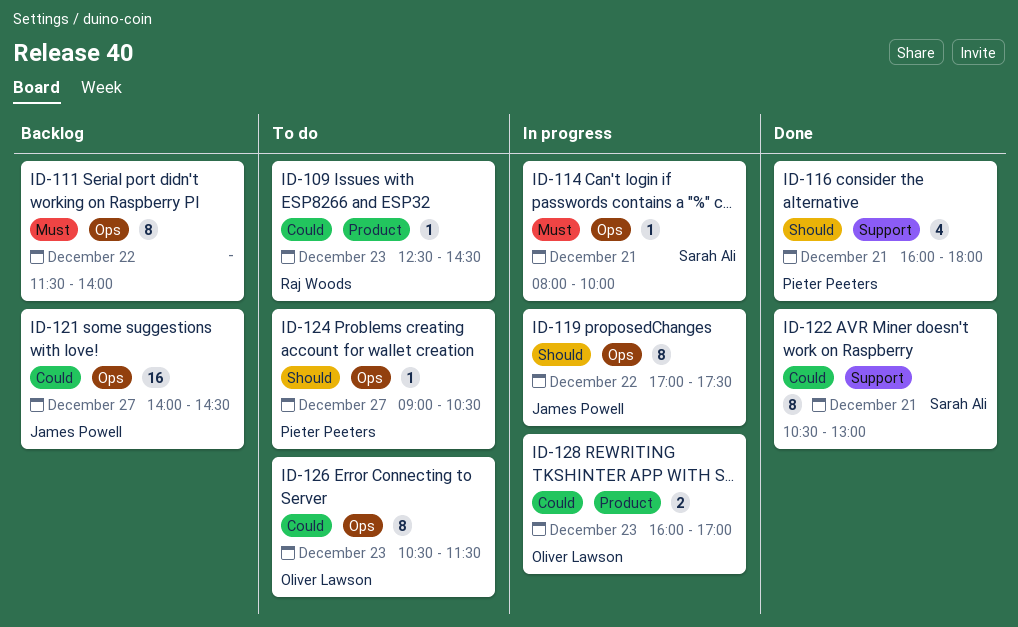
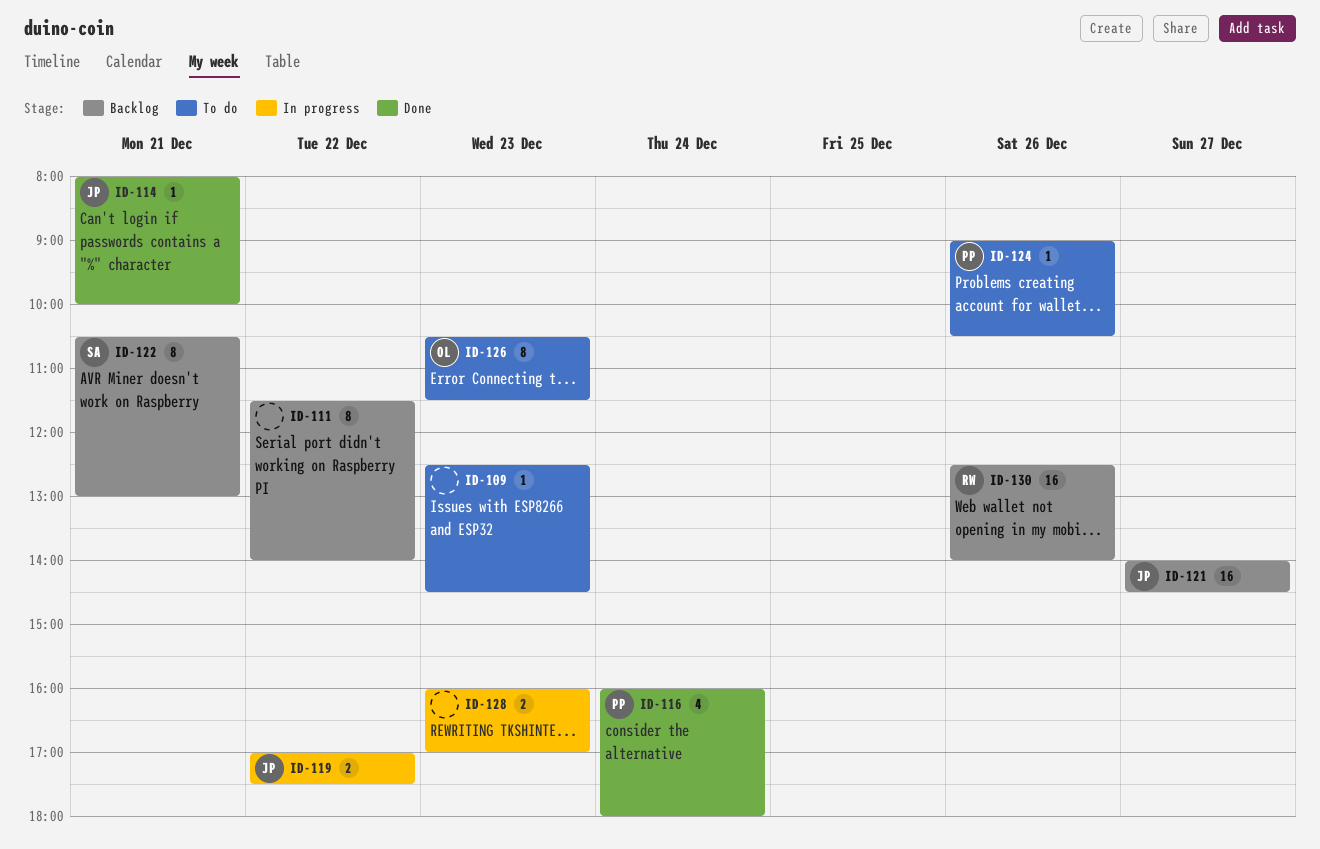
ID-109, owner: Raj Woods -> none
ID-114, status: In progress -> Done
ID-114, owner: Sarah Ali -> James Powell
ID-116, day: Dec 21 -> Dec 24
ID-119, estimate: 8 -> 2
ID-122, status: Done -> Backlog
ID-124, day: Dec 27 -> Dec 26
ID-128, owner: Oliver Lawson -> none
ID-130: none -> present

